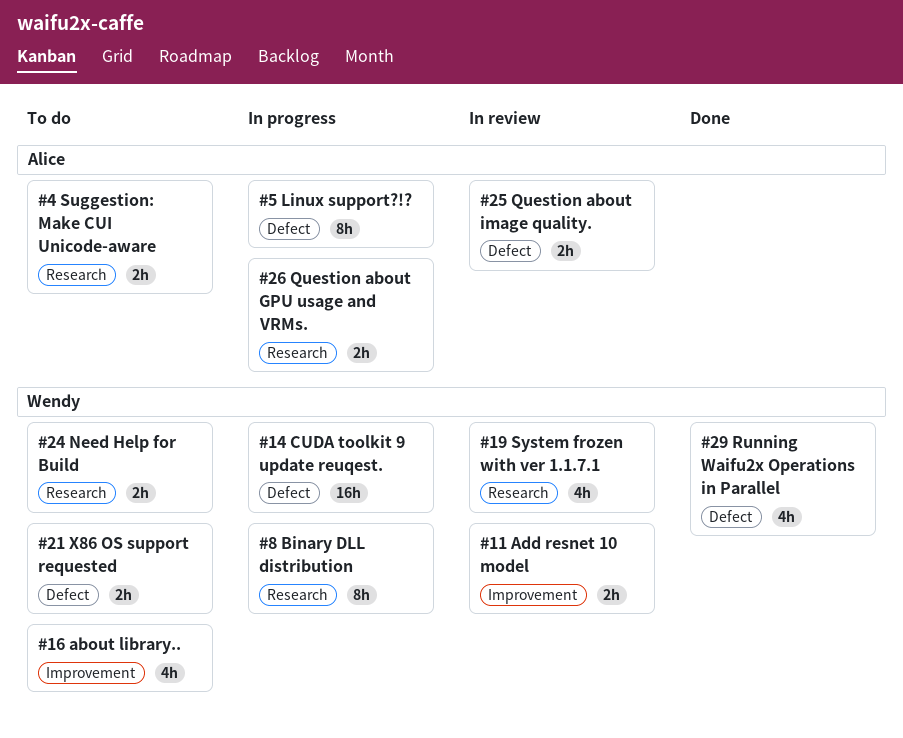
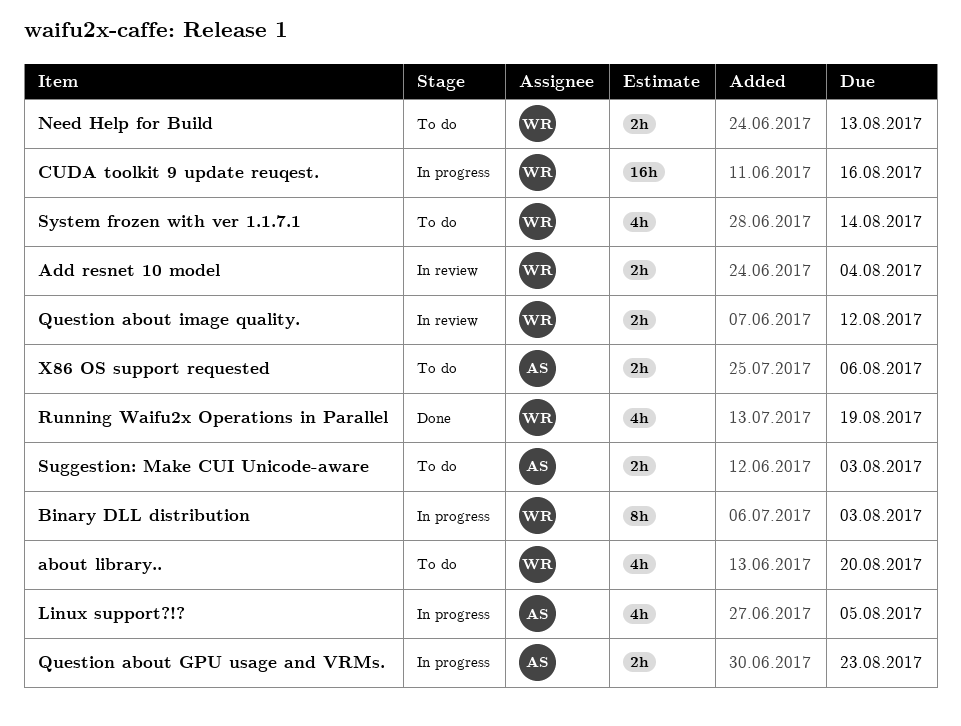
Linux support?!?, estimate: 8h -> 4h
Question about image quality., owner: Alice -> Wendy
System frozen with ver 1.1.7.1, status: In review -> To do
X86 OS support requested, owner: Wendy -> Alice

